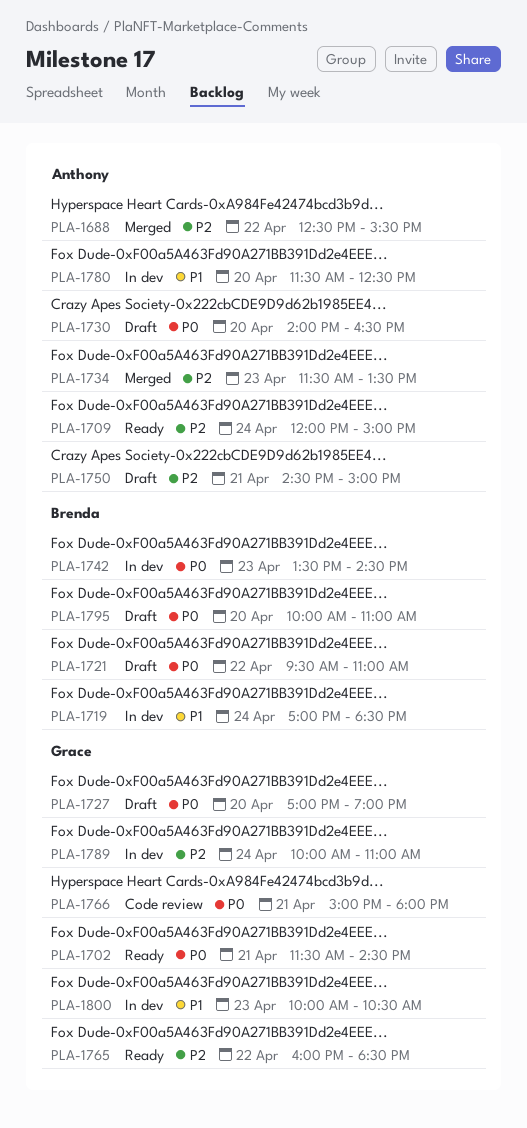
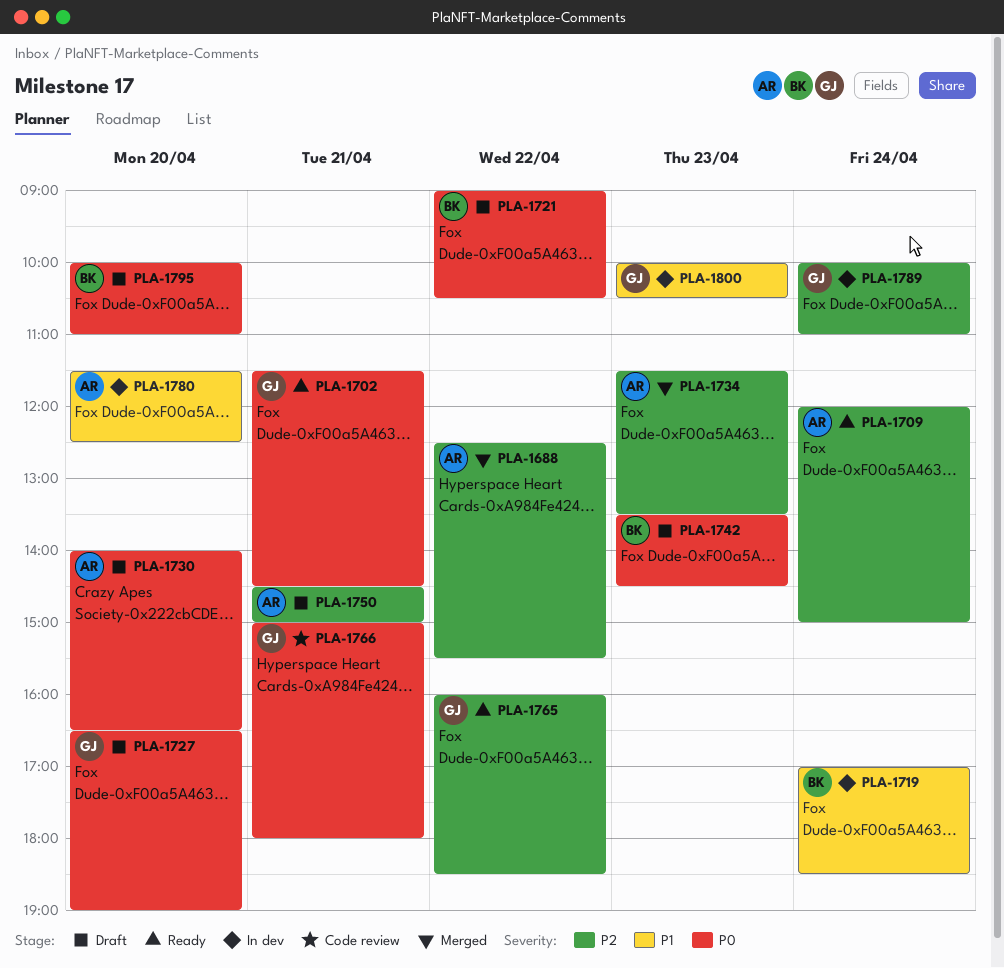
PLA-1721, begins: 09:30 -> 09:00
PLA-1721, ends: 11:00 -> 10:30
PLA-1727, begins: 17:00 -> 16:30
PLA-1742, status: In dev -> Draft

